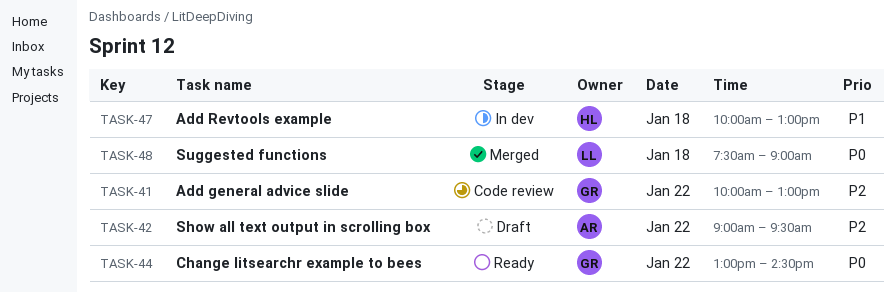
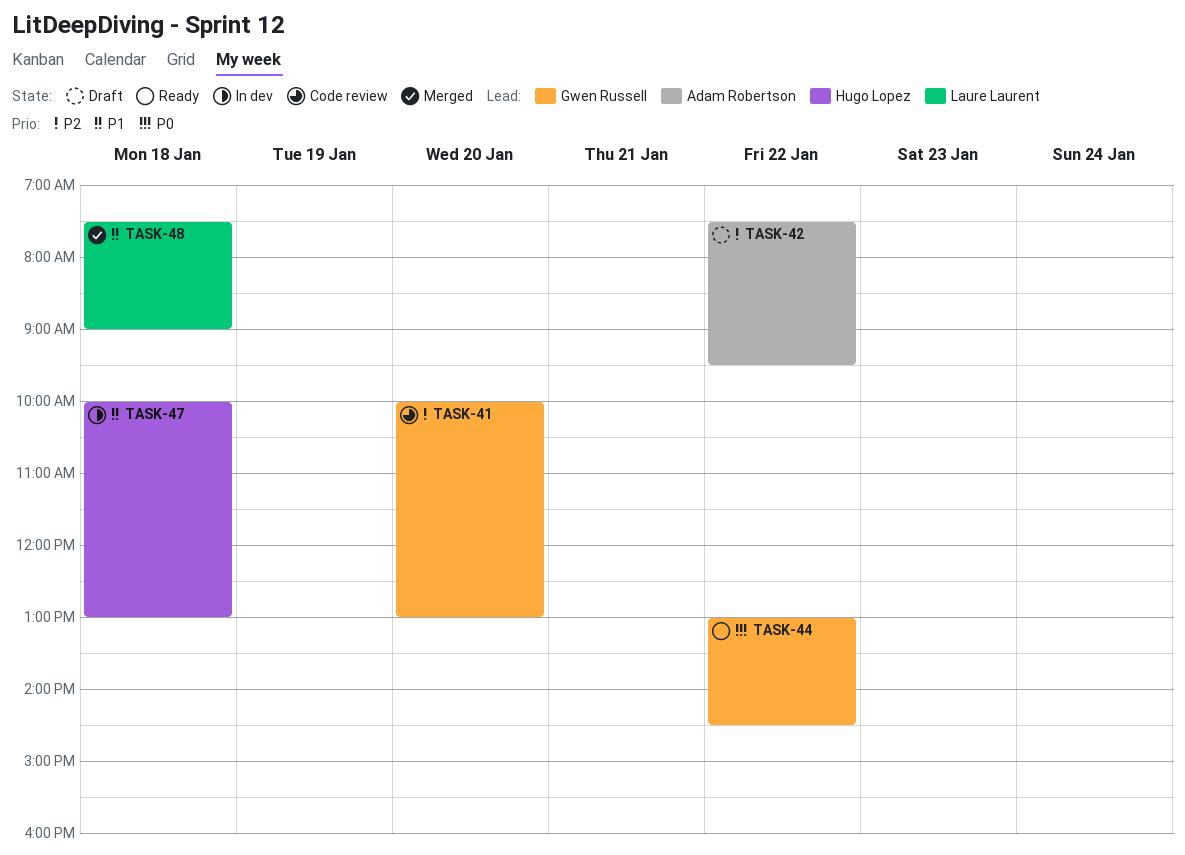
TASK-41, day: Jan 22 -> Jan 20
TASK-42, begins: 09:00 -> 07:30
TASK-48, priority: P0 -> P1

